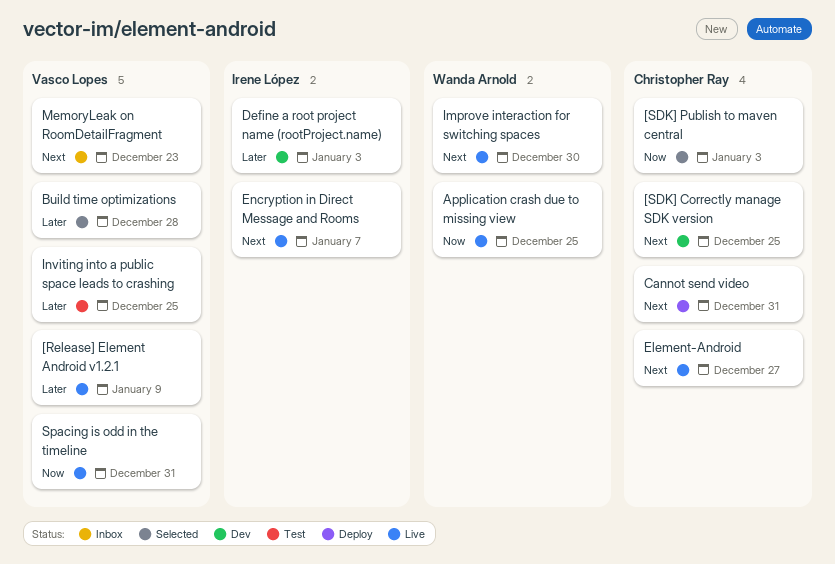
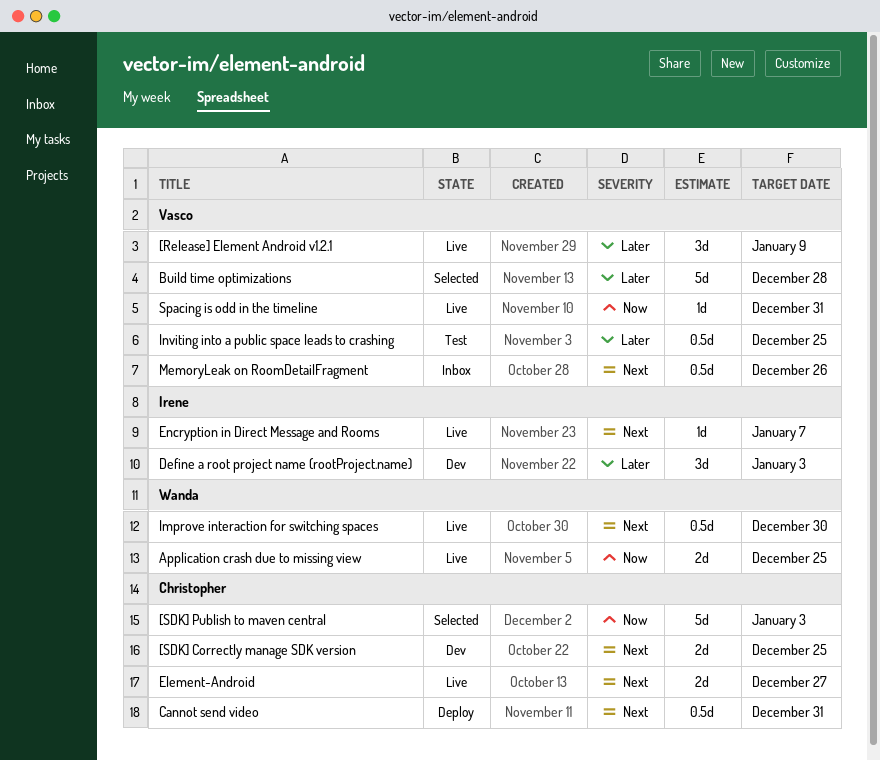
MemoryLeak on RoomDetailFragment, due: Dec 23 -> Dec 26

